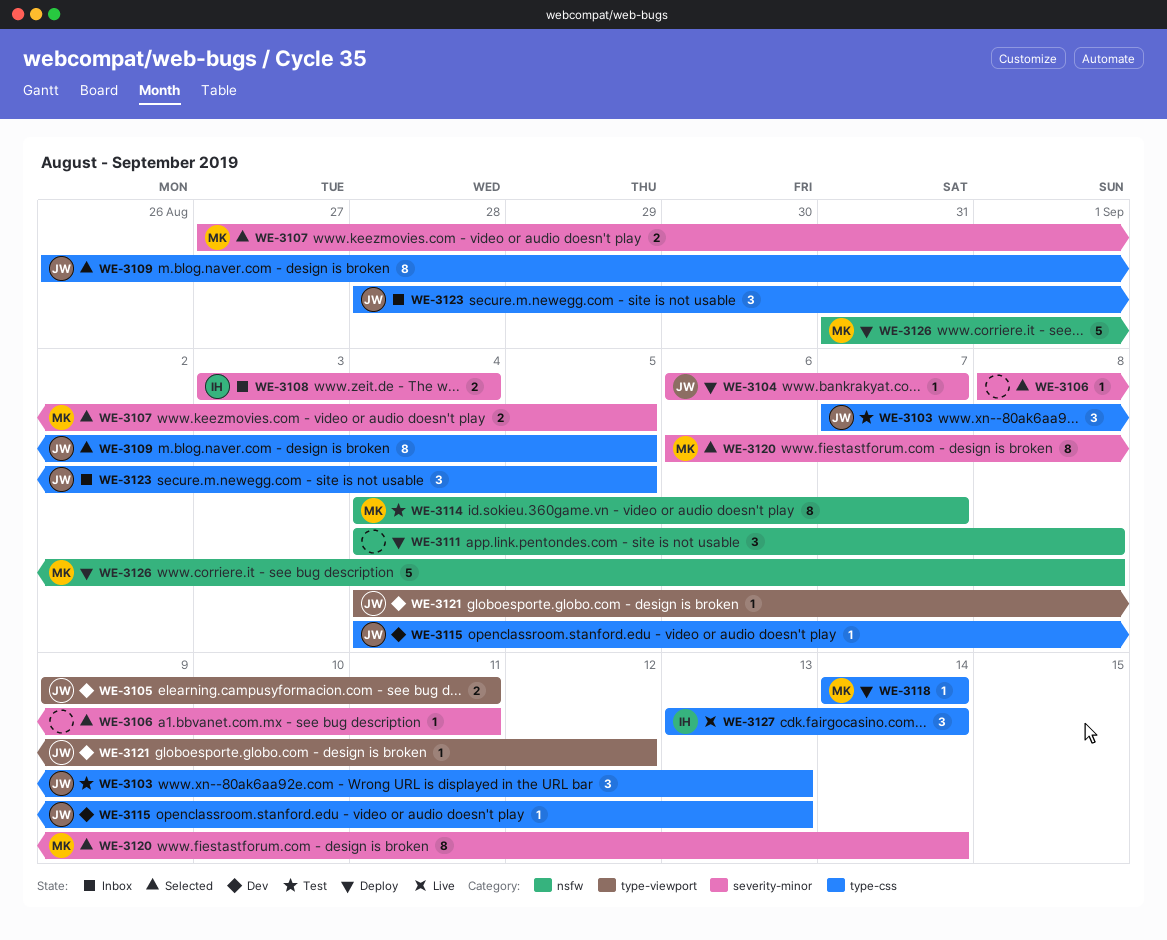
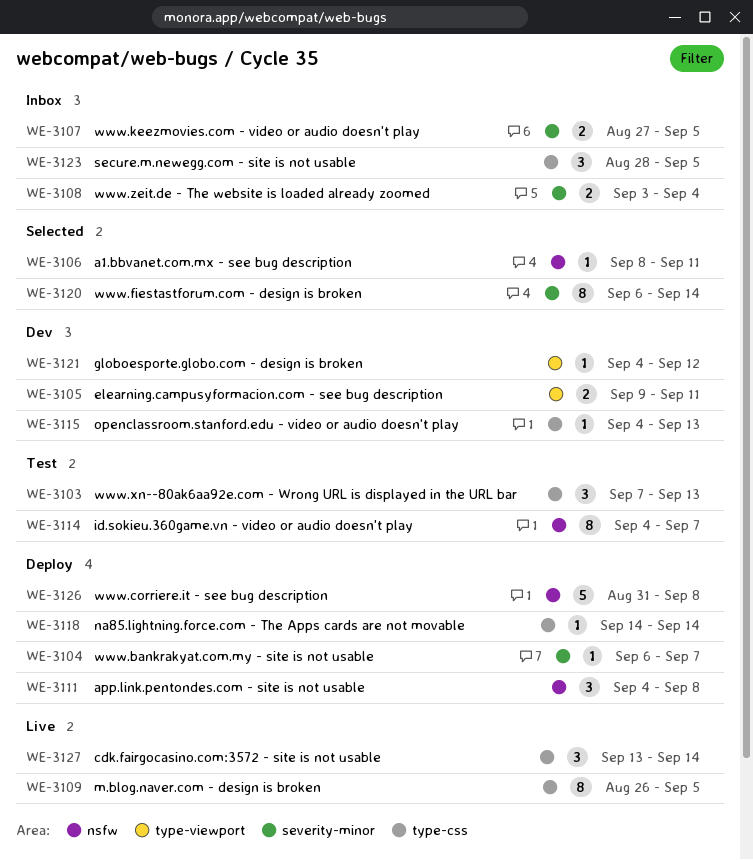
WE-3106, label: severity-minor -> nsfw
WE-3107, status: Selected -> Inbox
WE-3109, status: Selected -> Live

